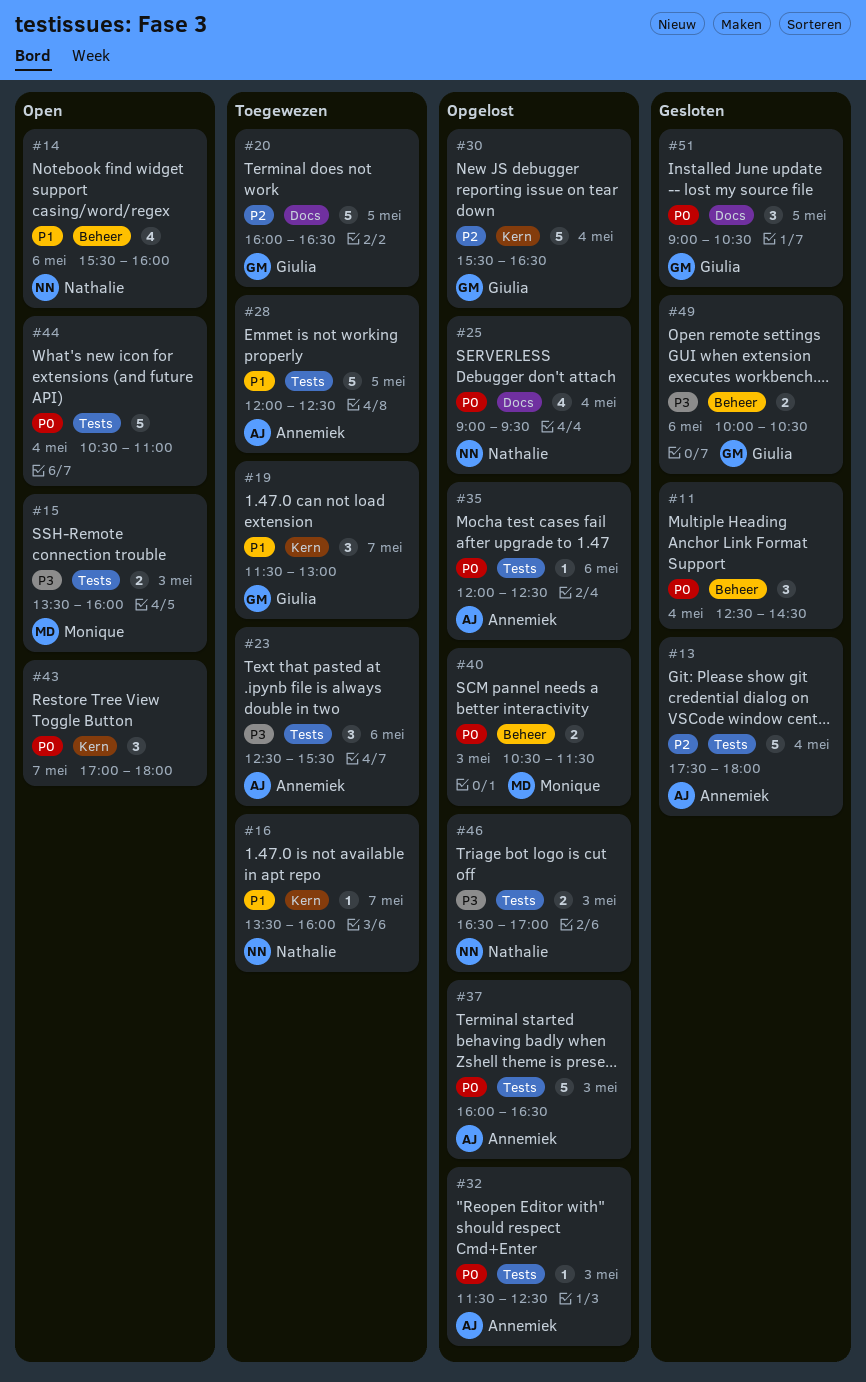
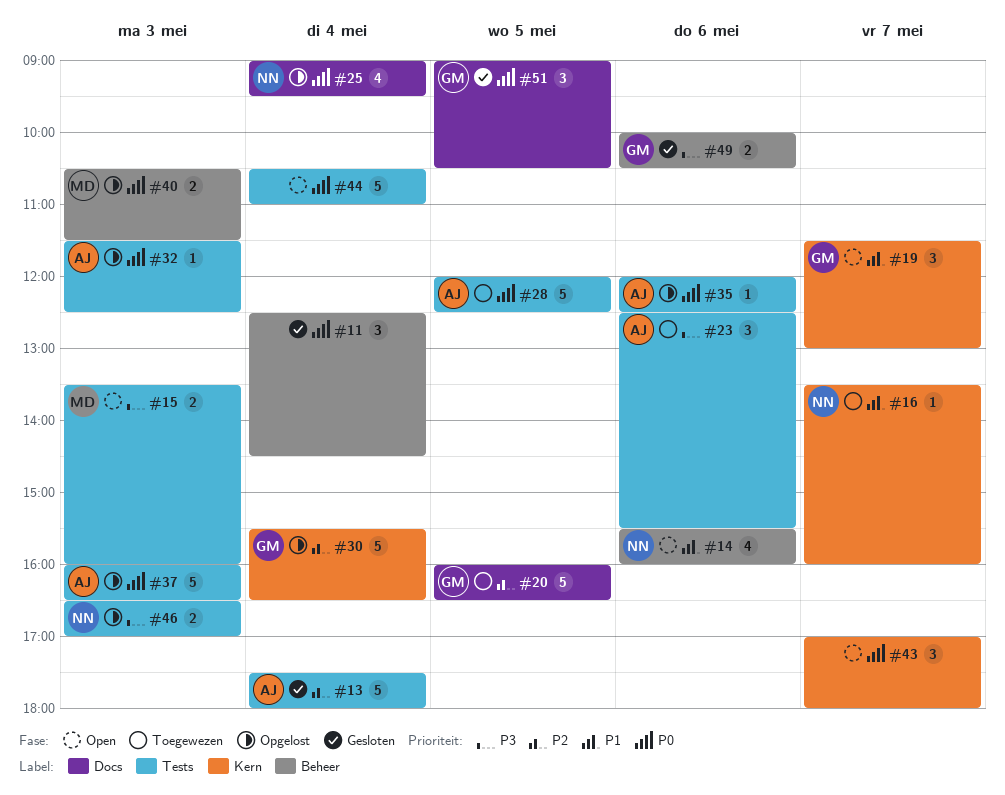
#19, status: Toegewezen -> Open
#28, priority: P1 -> P0

